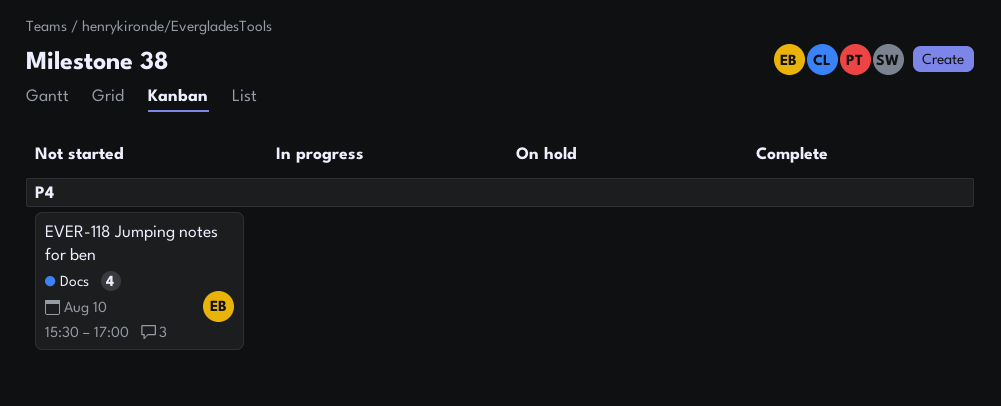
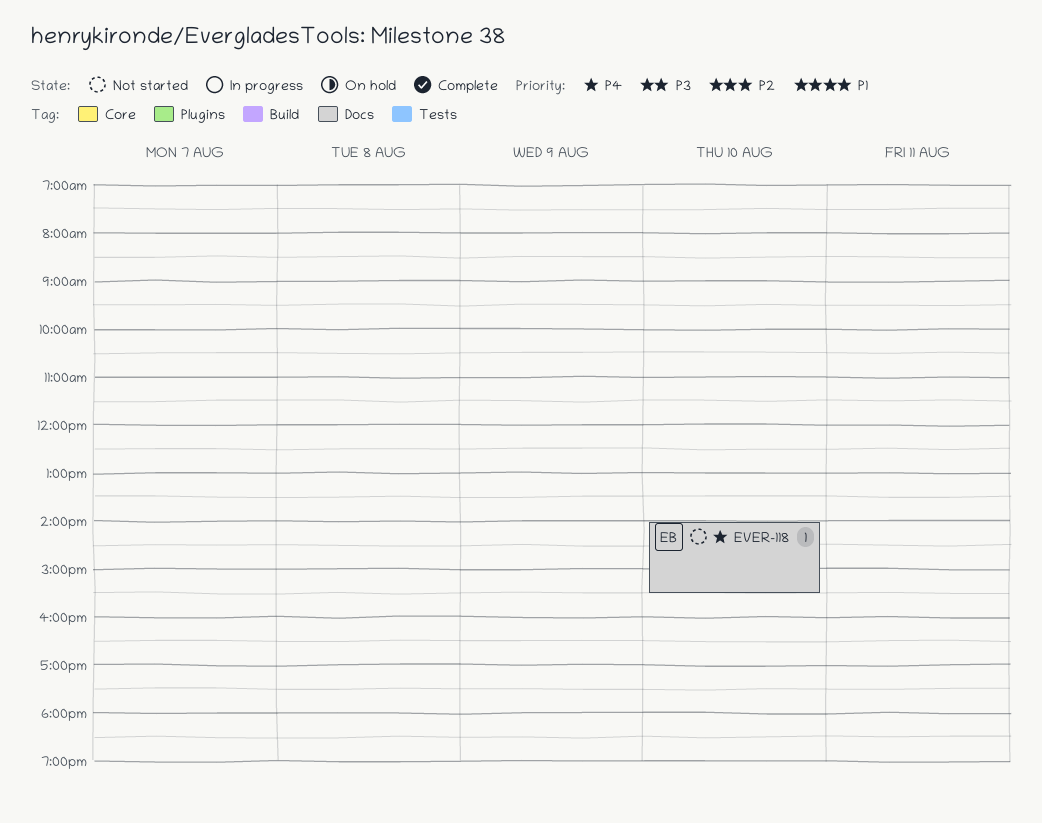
EVER-118, estimate: 4 -> 1
EVER-118, begins: 15:30 -> 14:00
EVER-118, ends: 17:00 -> 15:30

